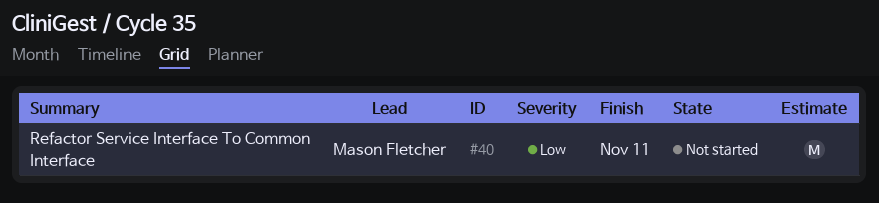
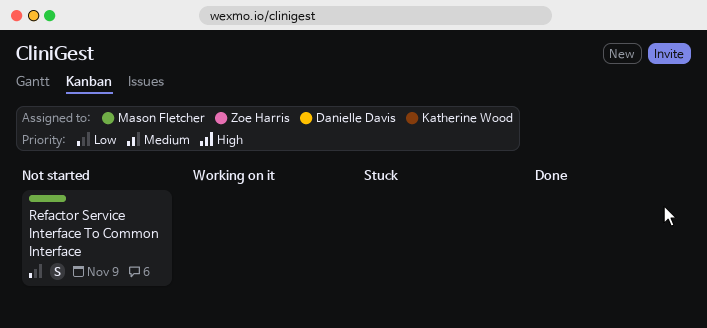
Refactor Service Interface To Common Interface, estimate: M -> S
Refactor Service Interface To Common Interface, due: Nov 11 -> Nov 9

